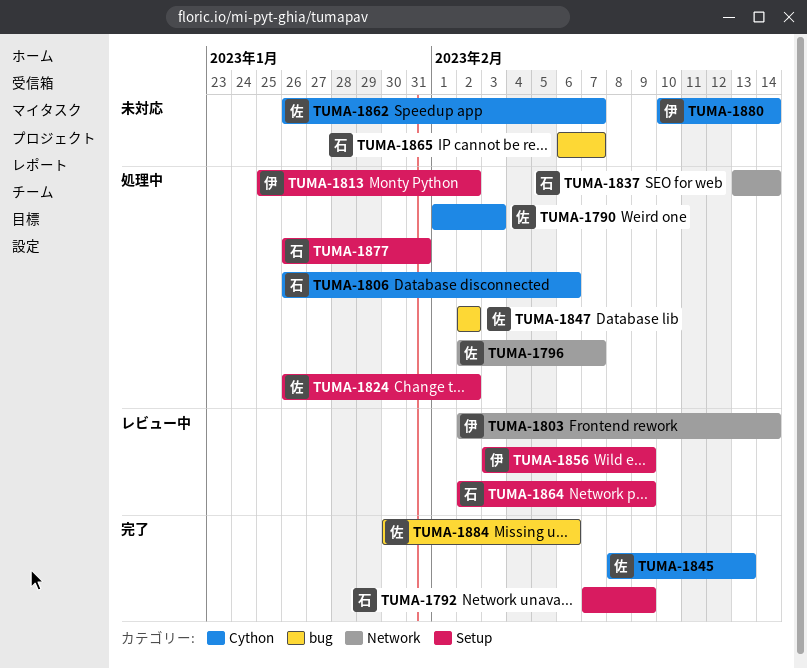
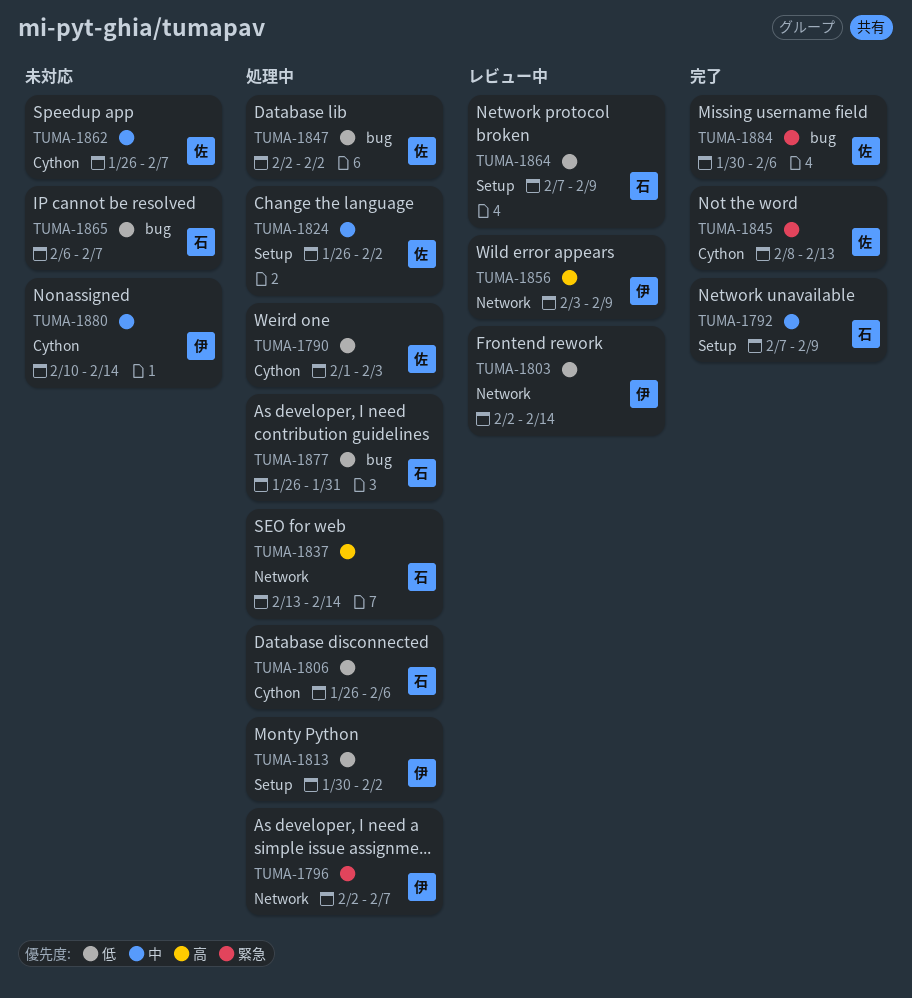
TUMA-1796, owner: 佐 -> 伊
TUMA-1813, start: Jan 25 -> Jan 30
TUMA-1856, label: Setup -> Network
TUMA-1864, start: Feb 2 -> Feb 7
TUMA-1877, label: Setup -> bug

